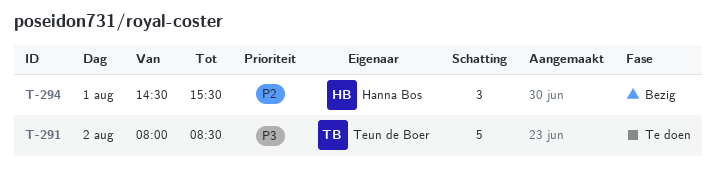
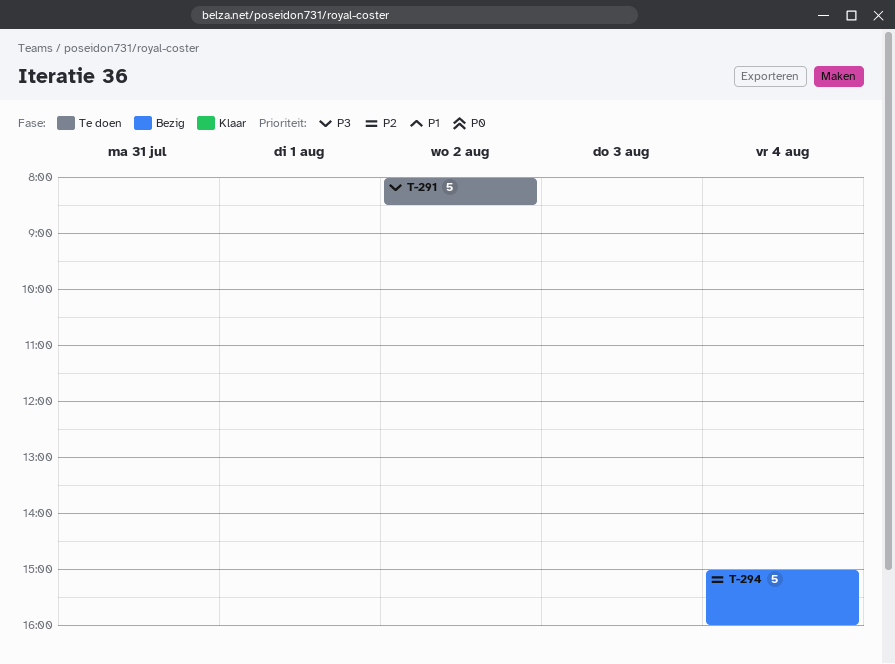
T-294, estimate: 3 -> 5
T-294, day: Aug 1 -> Aug 4
T-294, begins: 14:30 -> 15:00
T-294, ends: 15:30 -> 16:00

